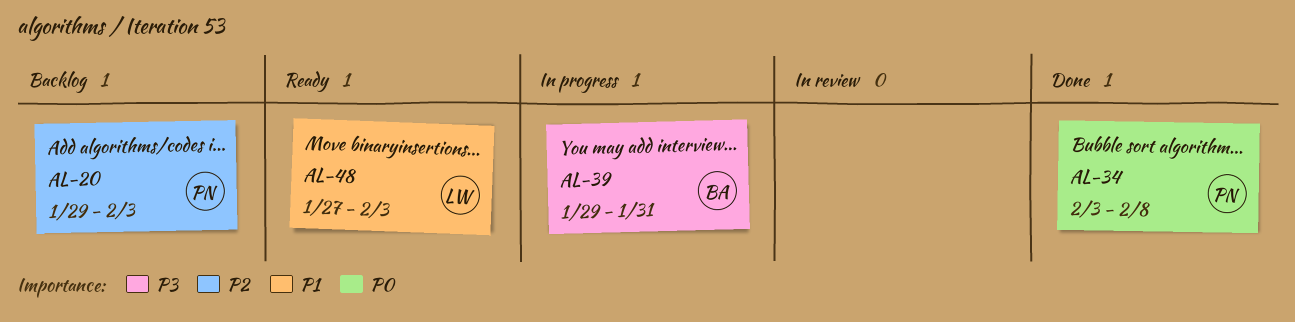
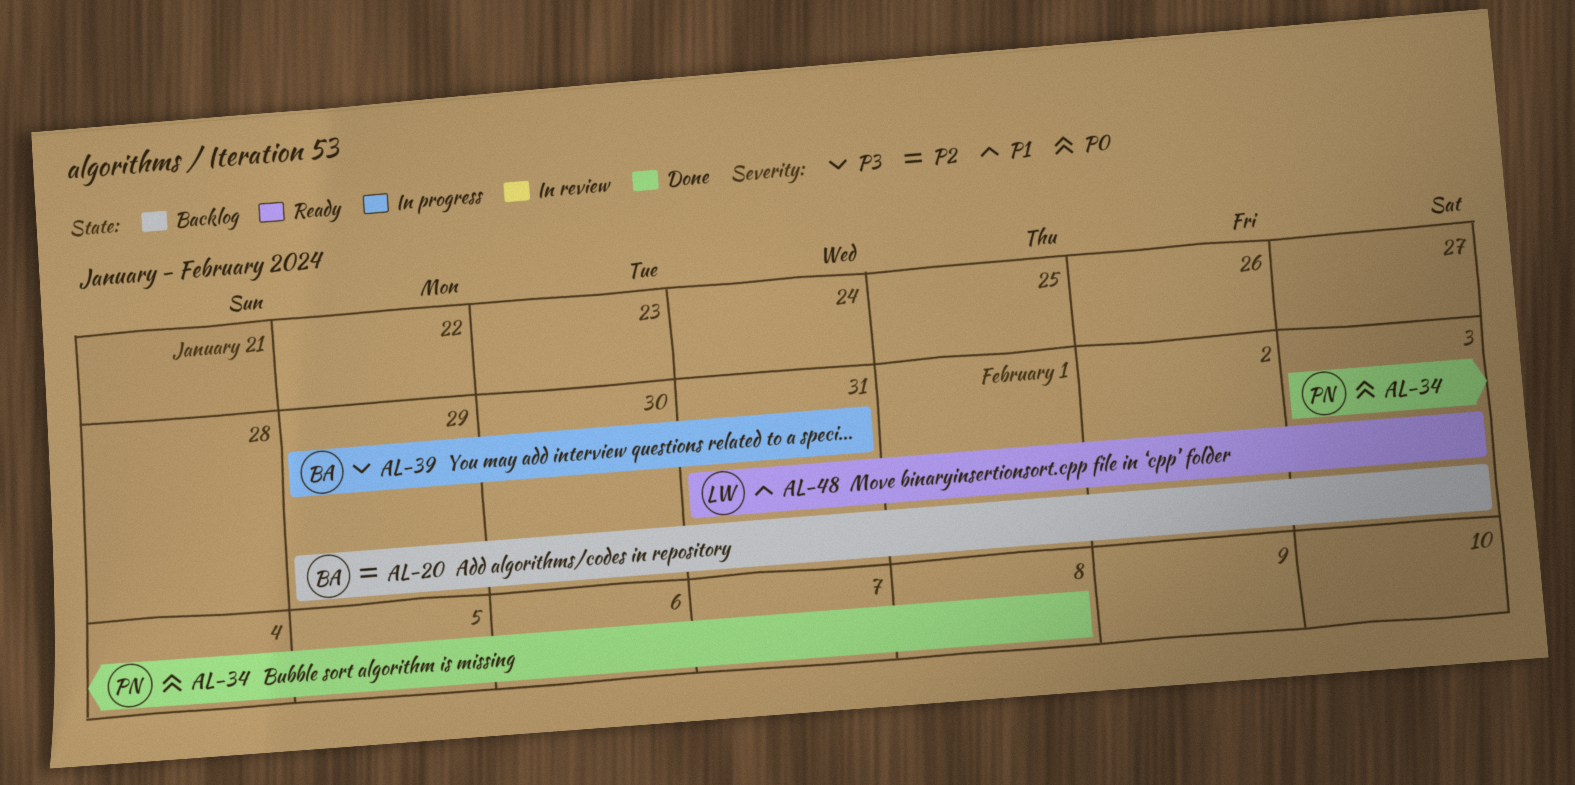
AL-20, owner: PN -> BA
AL-48, start: Jan 27 -> Jan 31

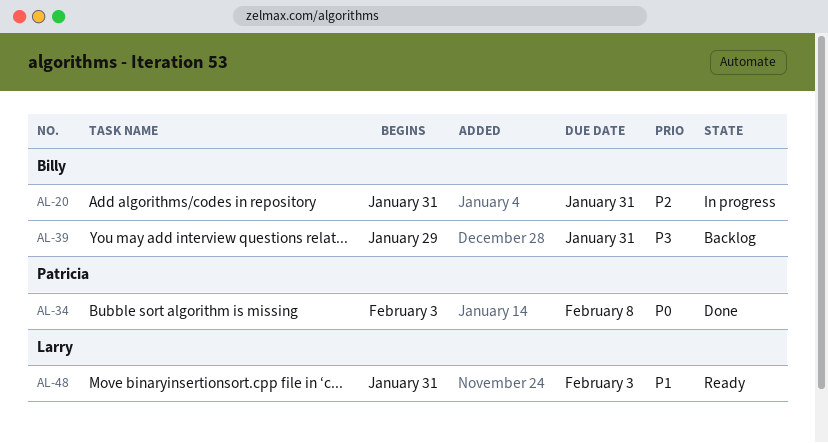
AL-20, status: Backlog -> In progress
AL-20, start: Jan 29 -> Jan 31
AL-20, due: Feb 3 -> Jan 31
AL-39, status: In progress -> Backlog

